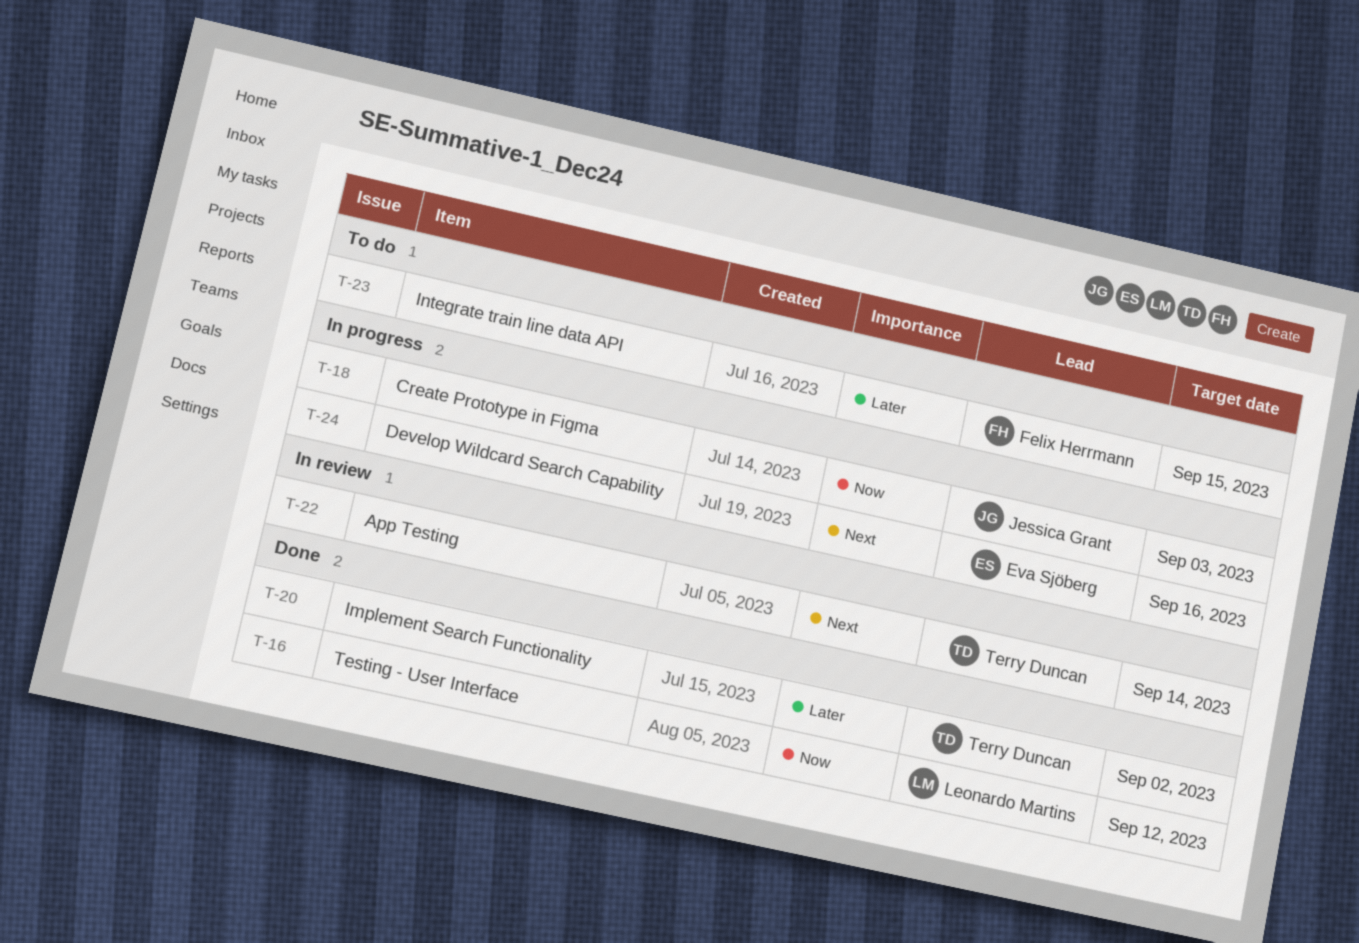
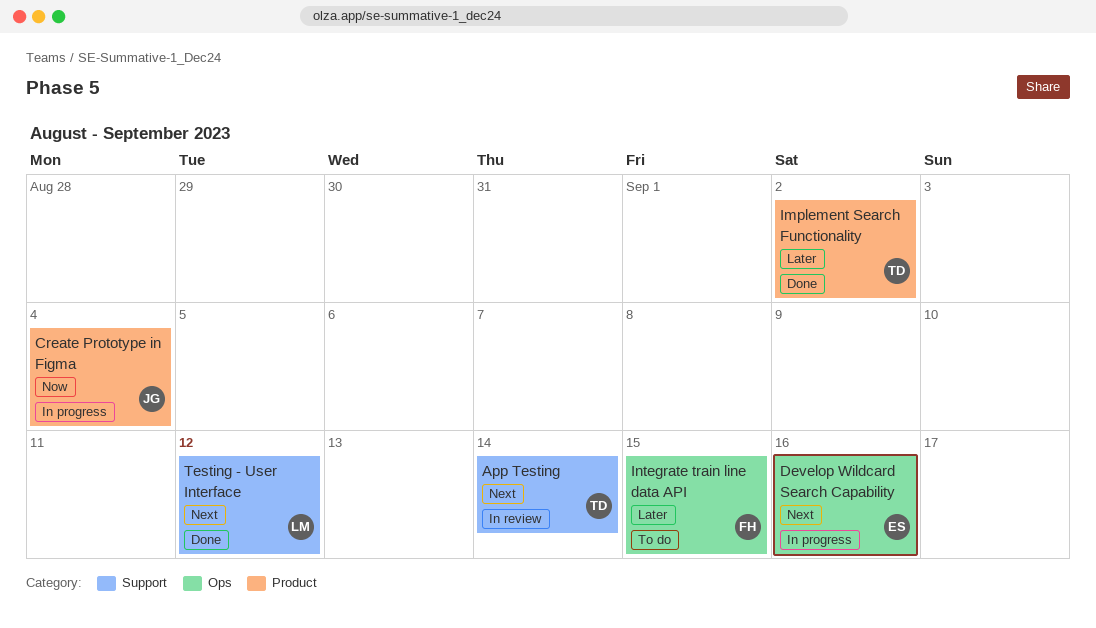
Create Prototype in Figma, due: Sep 3 -> Sep 4
Testing - User Interface, priority: Now -> Next

